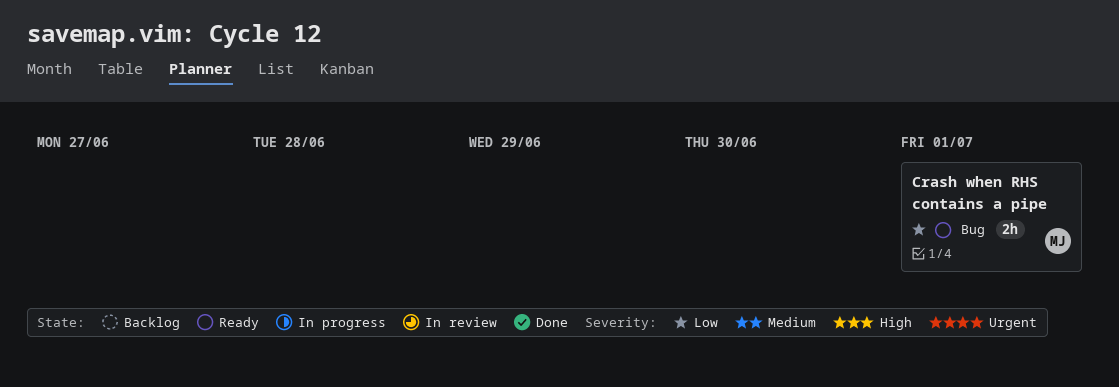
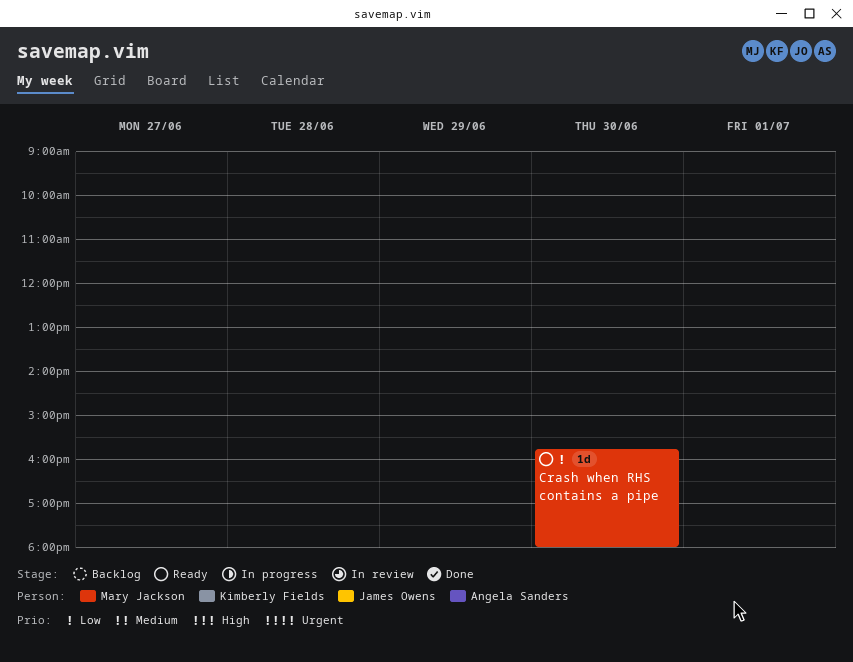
Crash when RHS contains a pipe, estimate: 2h -> 1d
Crash when RHS contains a pipe, day: Jul 1 -> Jun 30

